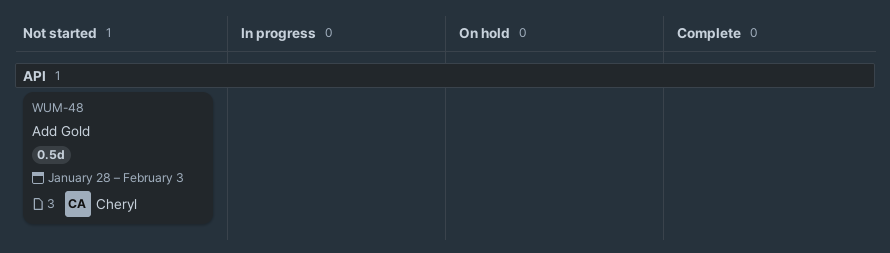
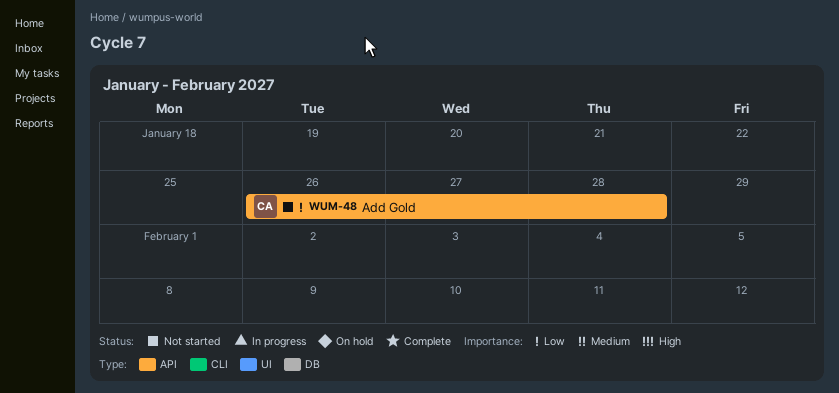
WUM-48, start: Jan 28 -> Jan 26
WUM-48, due: Feb 3 -> Jan 28

